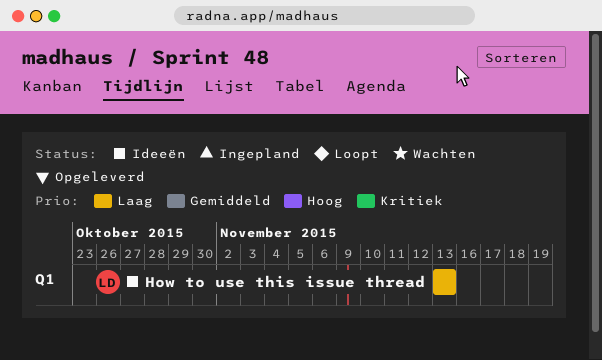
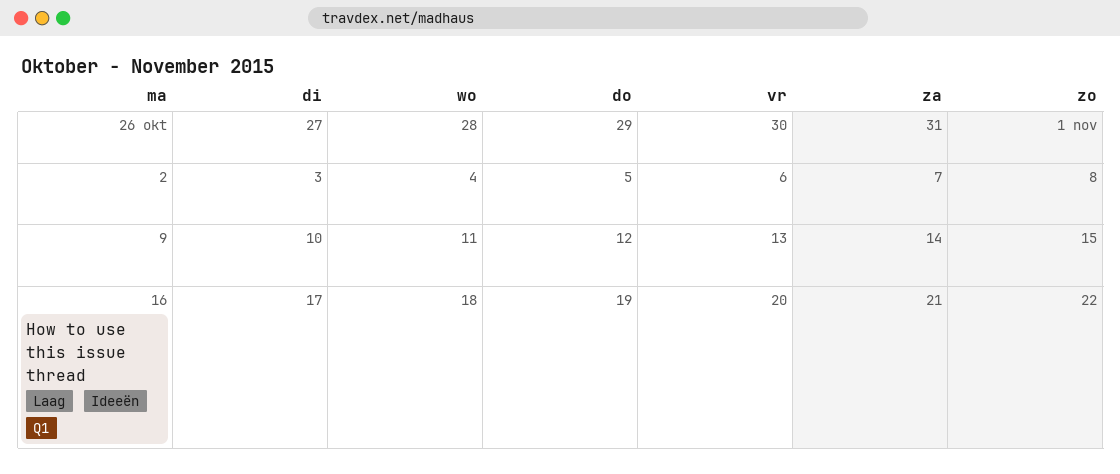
How to use this issue thread, due: Nov 13 -> Nov 16

